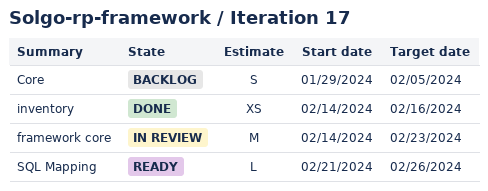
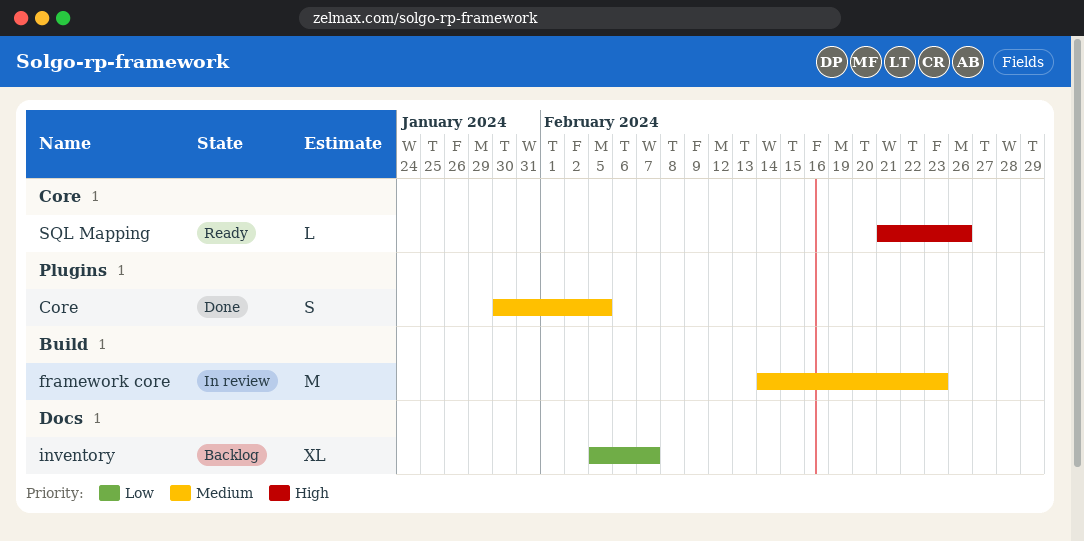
Core, status: Backlog -> Done
Core, start: Jan 29 -> Jan 30
inventory, status: Done -> Backlog
inventory, estimate: XS -> XL
inventory, start: Feb 14 -> Feb 5
inventory, due: Feb 16 -> Feb 7

